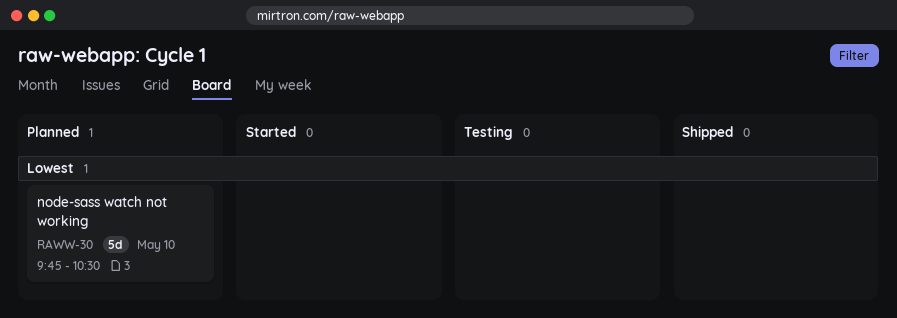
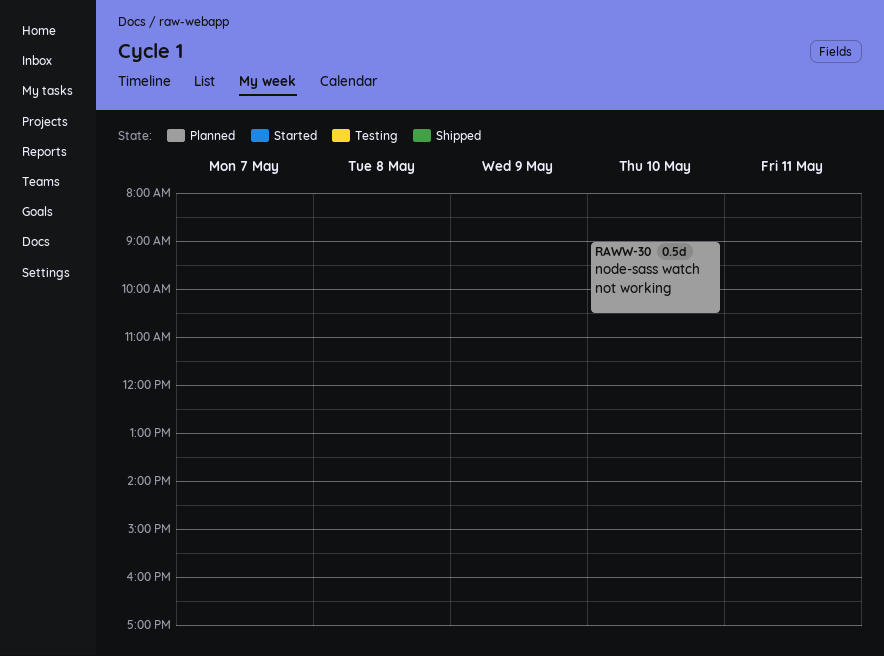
RAWW-30, estimate: 5d -> 0.5d
RAWW-30, begins: 09:45 -> 09:00

